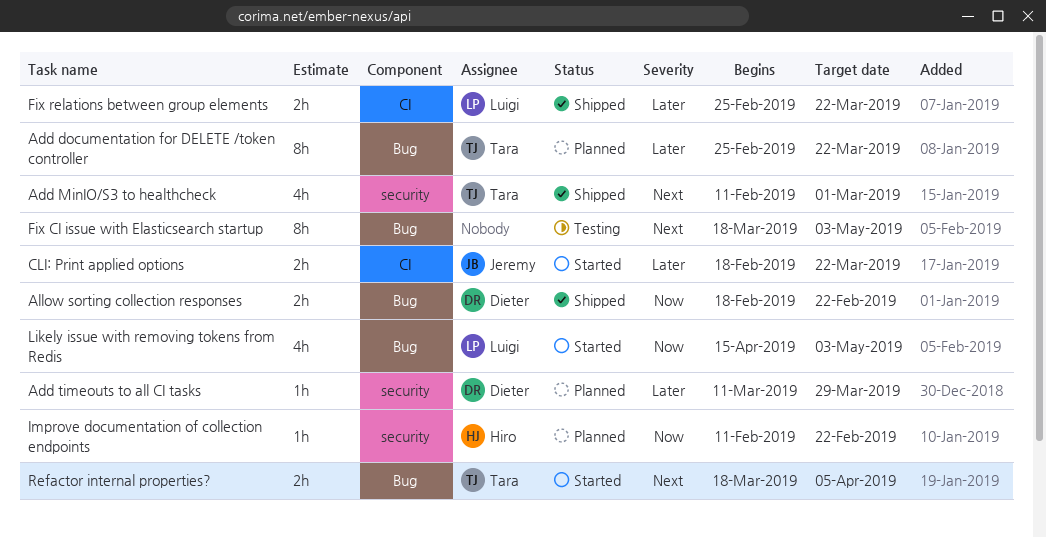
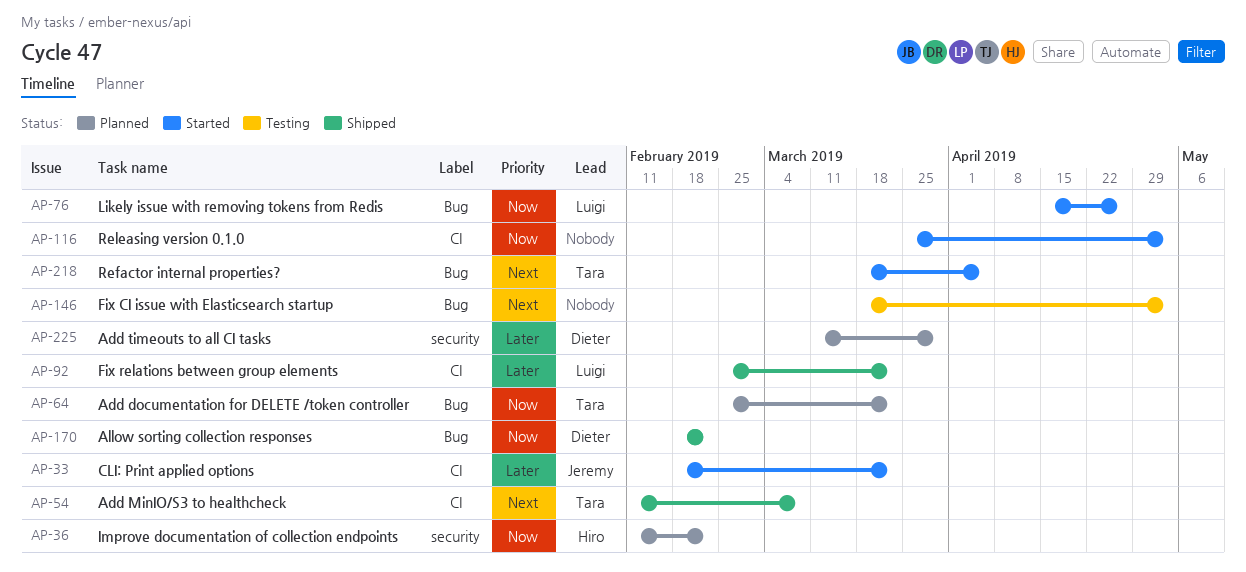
Add documentation for DELETE /token controller, priority: Later -> Now
Add MinIO/S3 to healthcheck, label: security -> CI
Add MinIO/S3 to healthcheck, due: Mar 1 -> Mar 8
Likely issue with removing tokens from Redis, due: May 3 -> Apr 26
Releasing version 0.1.0: none -> present

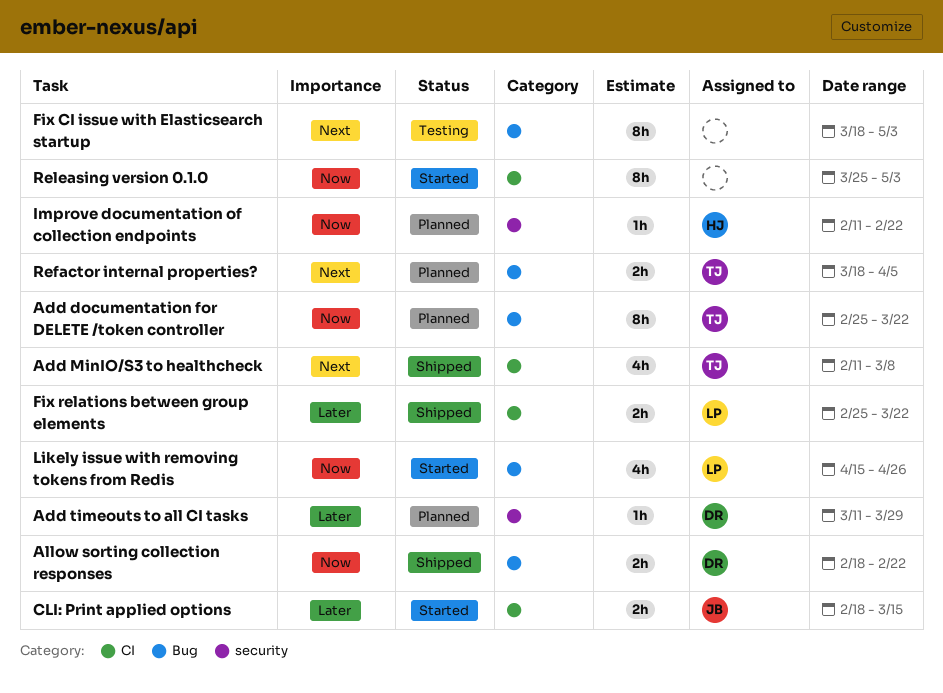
CLI: Print applied options, due: Mar 22 -> Mar 15
Refactor internal properties?, status: Started -> Planned

